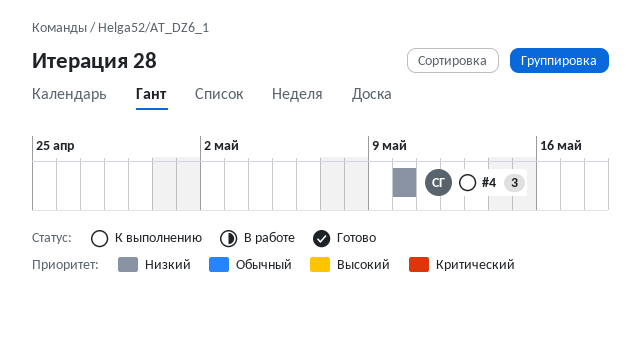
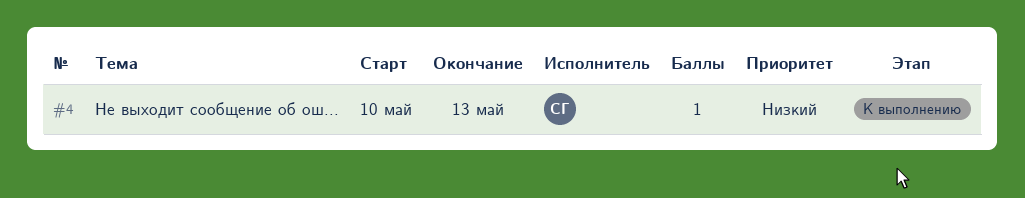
#4, estimate: 3 -> 1
#4, due: May 10 -> May 13

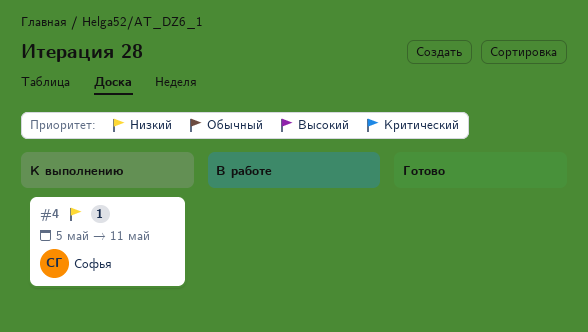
#4, start: May 10 -> May 5
#4, due: May 13 -> May 11

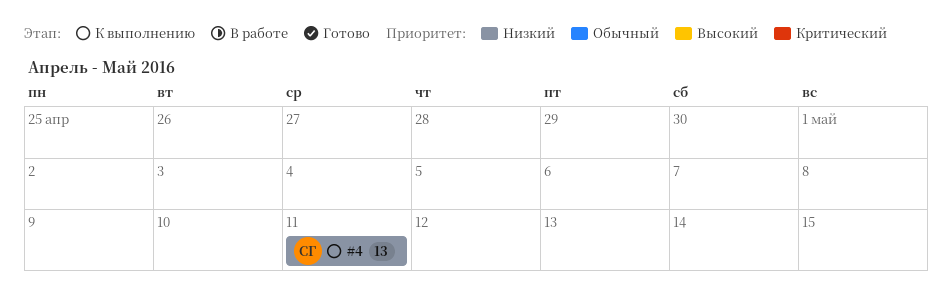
#4, estimate: 1 -> 13
#4, start: May 5 -> May 11

